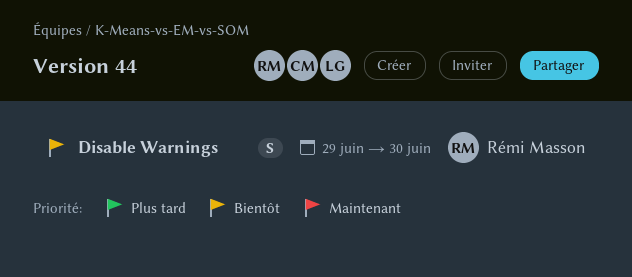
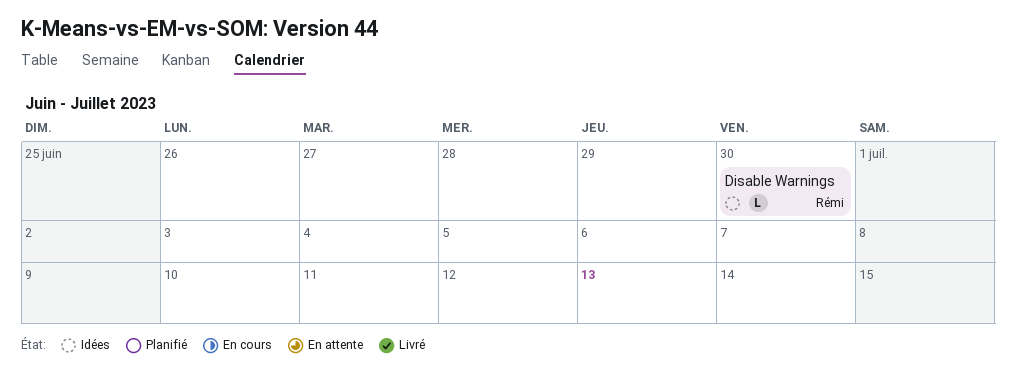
Disable Warnings, estimate: S -> L

